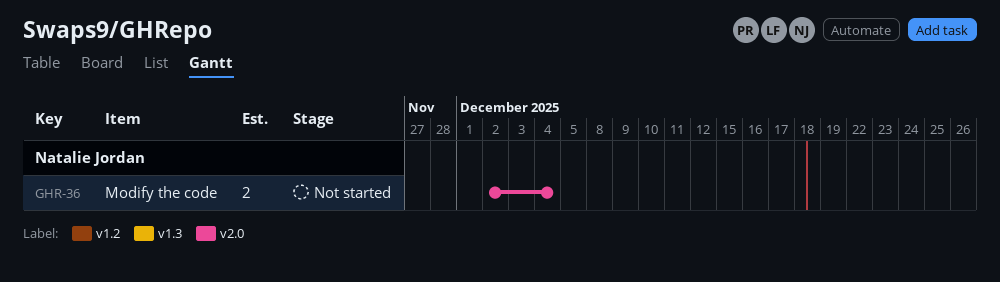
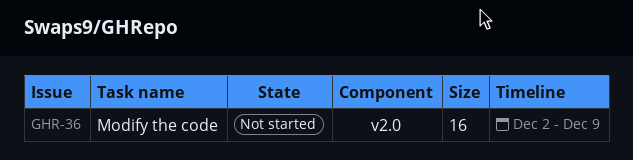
GHR-36, estimate: 2 -> 16
GHR-36, due: Dec 4 -> Dec 9

